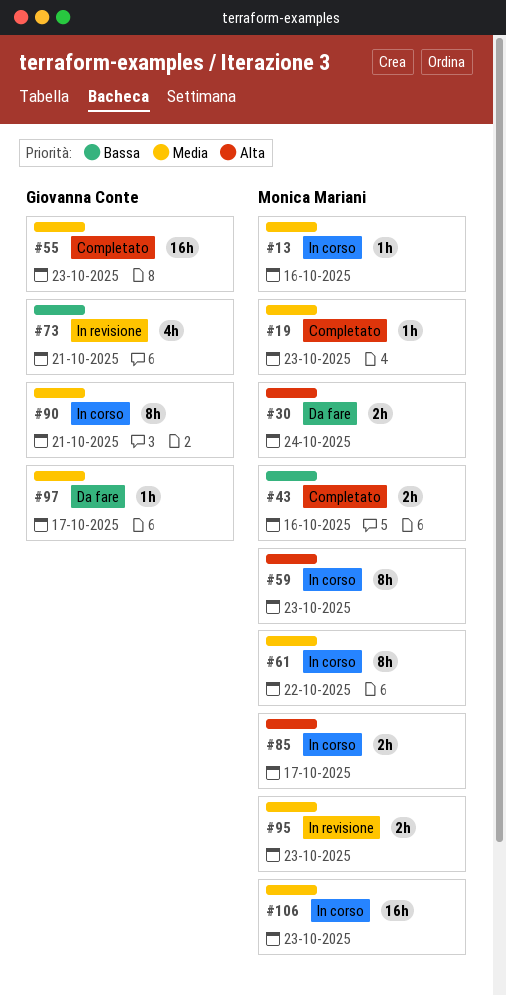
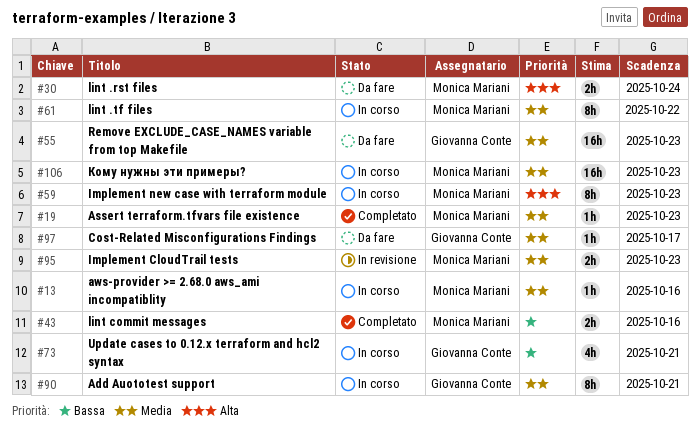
#55, status: Completato -> Da fare
#73, status: In revisione -> In corso
#85: present -> none

